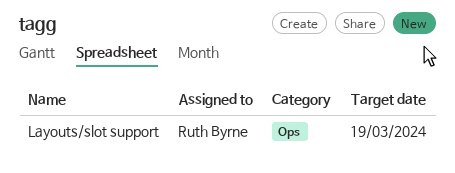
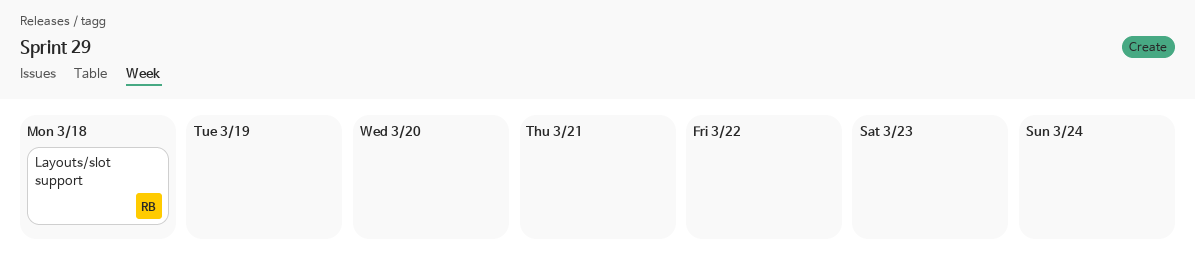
Layouts/slot support, due: Mar 19 -> Mar 18

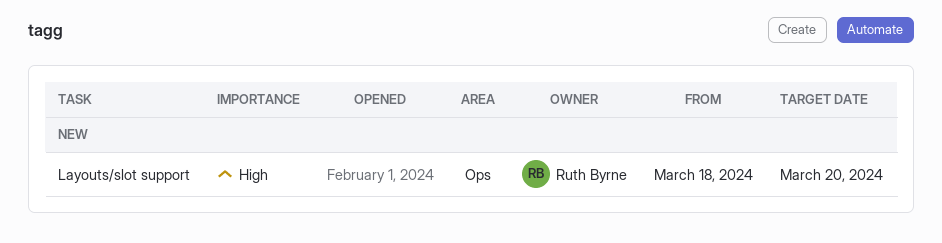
Layouts/slot support, due: Mar 18 -> Mar 20

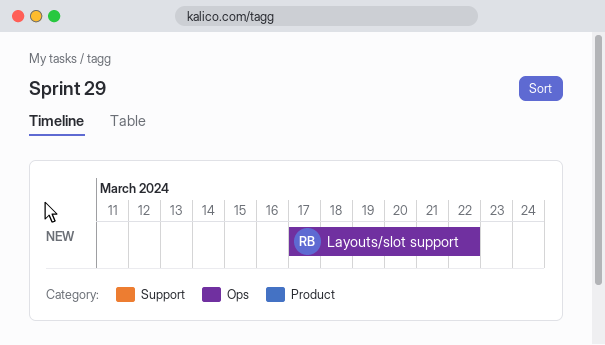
Layouts/slot support, start: Mar 18 -> Mar 17
Layouts/slot support, due: Mar 20 -> Mar 22

